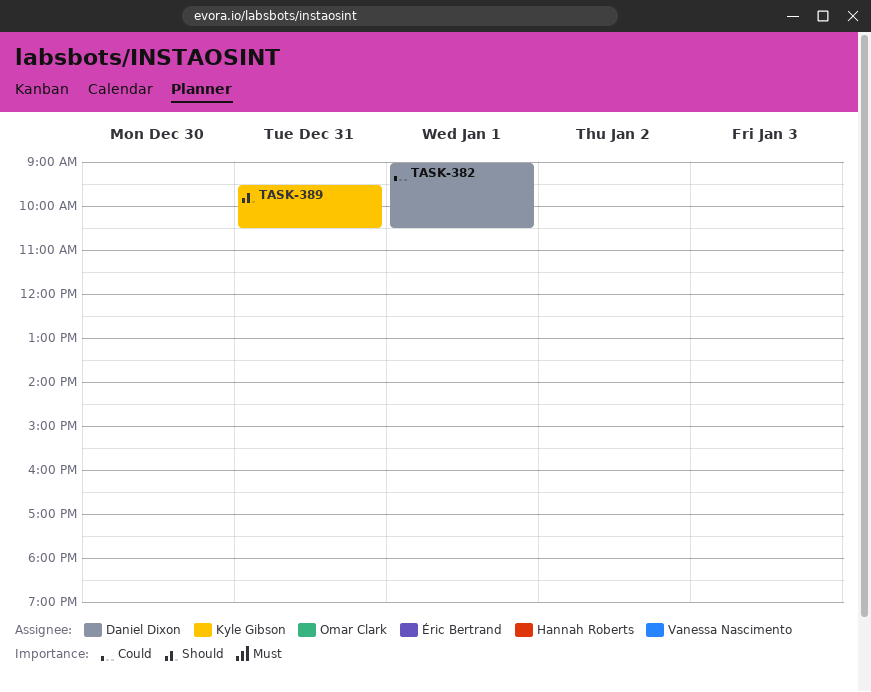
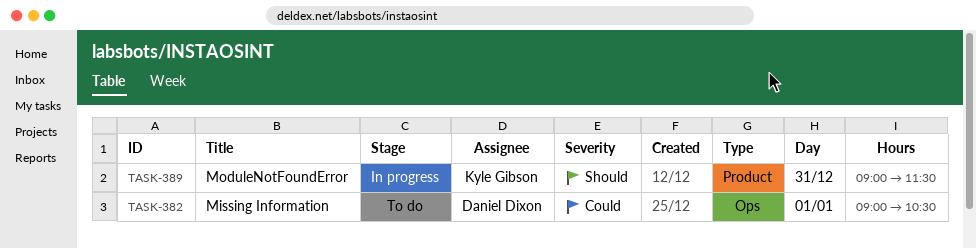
TASK-389, begins: 09:30 -> 09:00
TASK-389, ends: 10:30 -> 11:30

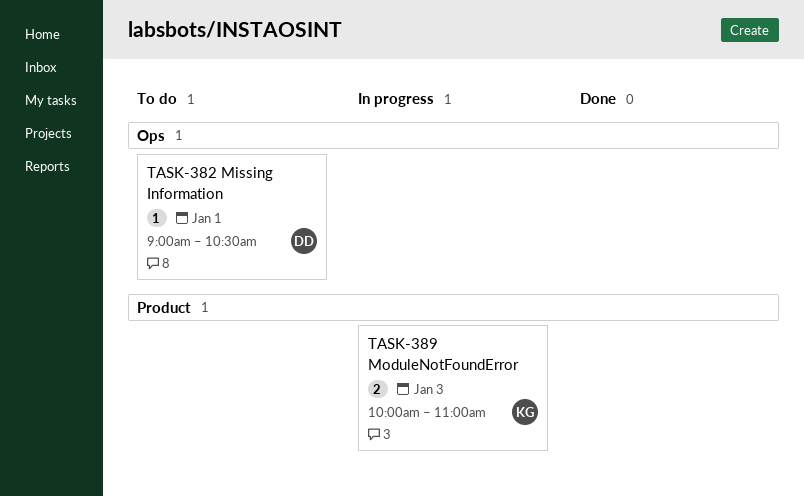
TASK-389, day: Dec 31 -> Jan 3
TASK-389, begins: 09:00 -> 10:00
TASK-389, ends: 11:30 -> 11:00

